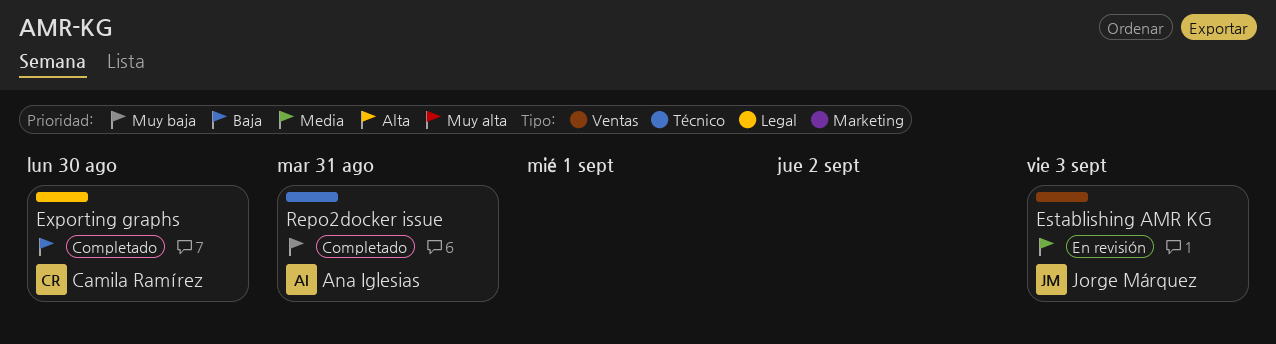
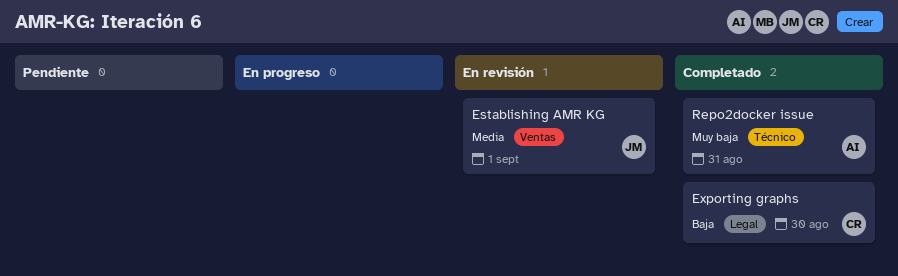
Establishing AMR KG, due: Sep 3 -> Sep 1

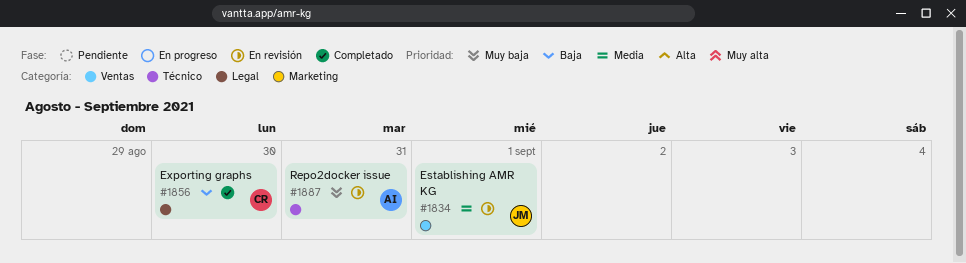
Repo2docker issue, status: Completado -> En revisión

